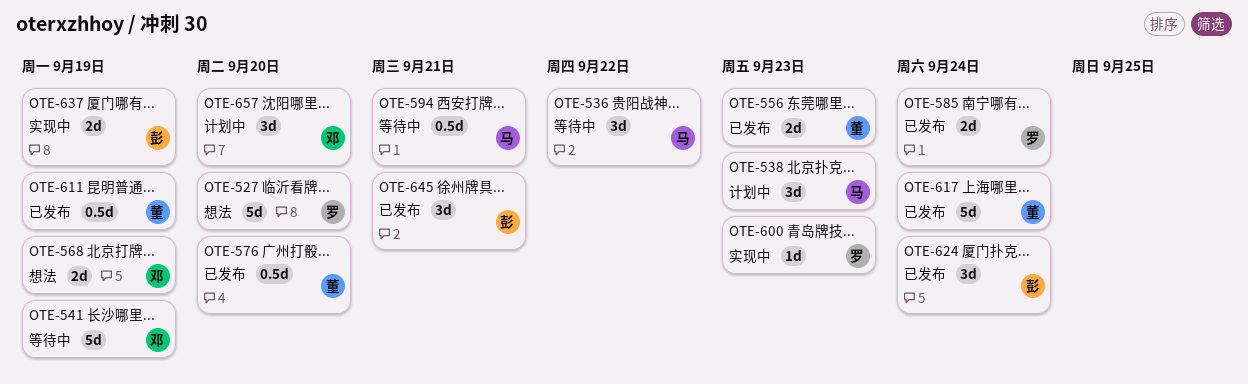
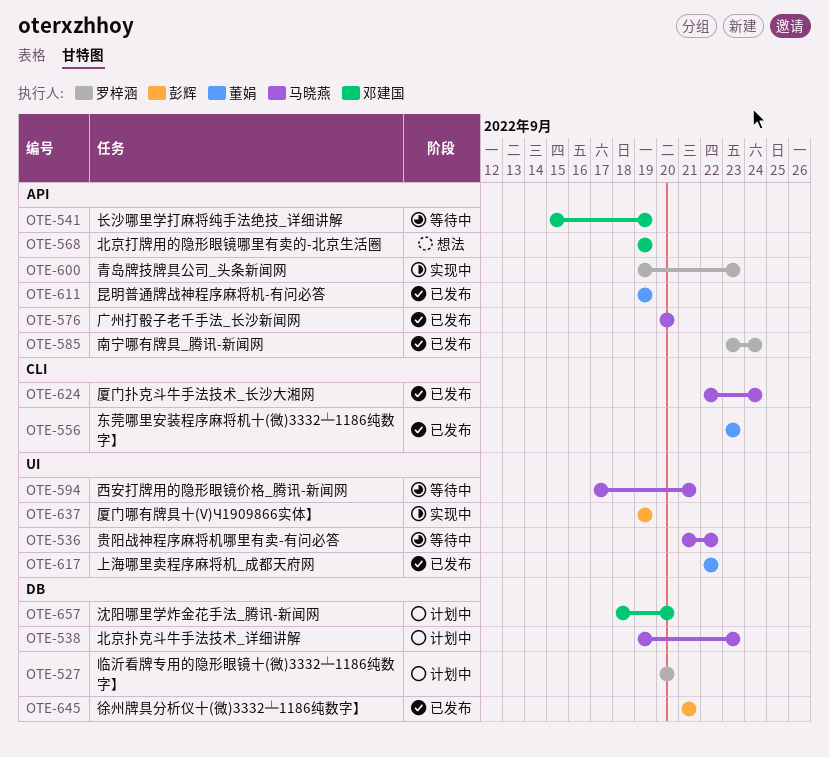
OTE-527, status: 想法 -> 计划中
OTE-576, owner: 董娟 -> 马晓燕
OTE-617, due: Sep 24 -> Sep 22
OTE-624, owner: 彭辉 -> 马晓燕

